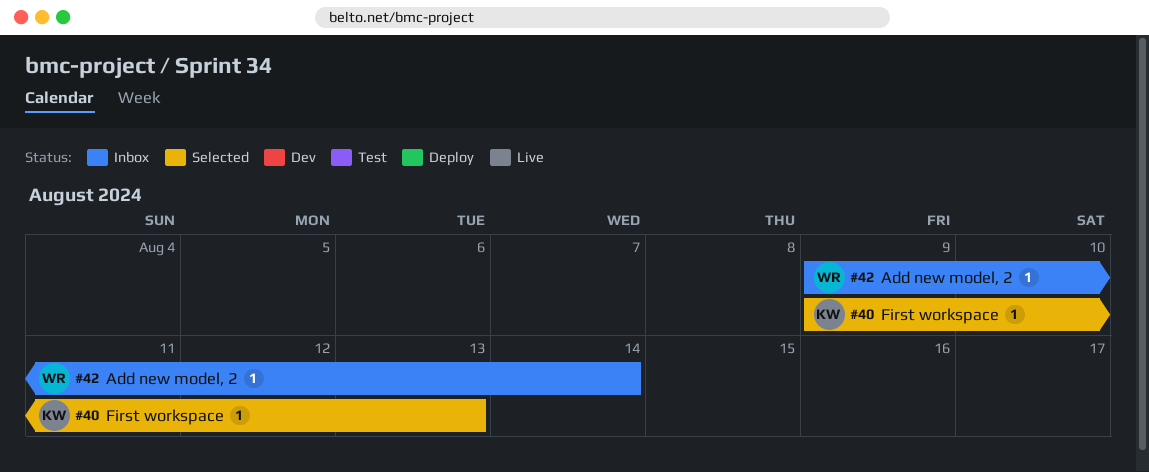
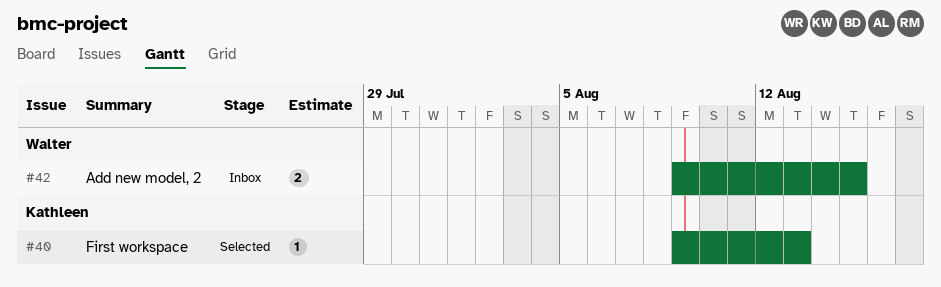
#42, estimate: 1 -> 2
#42, due: Aug 14 -> Aug 15

